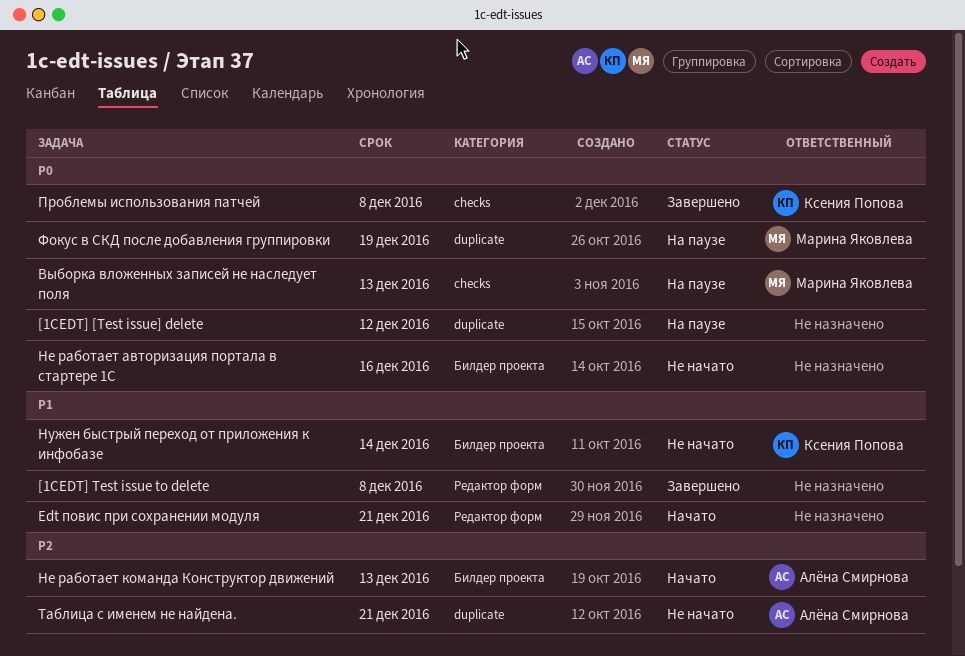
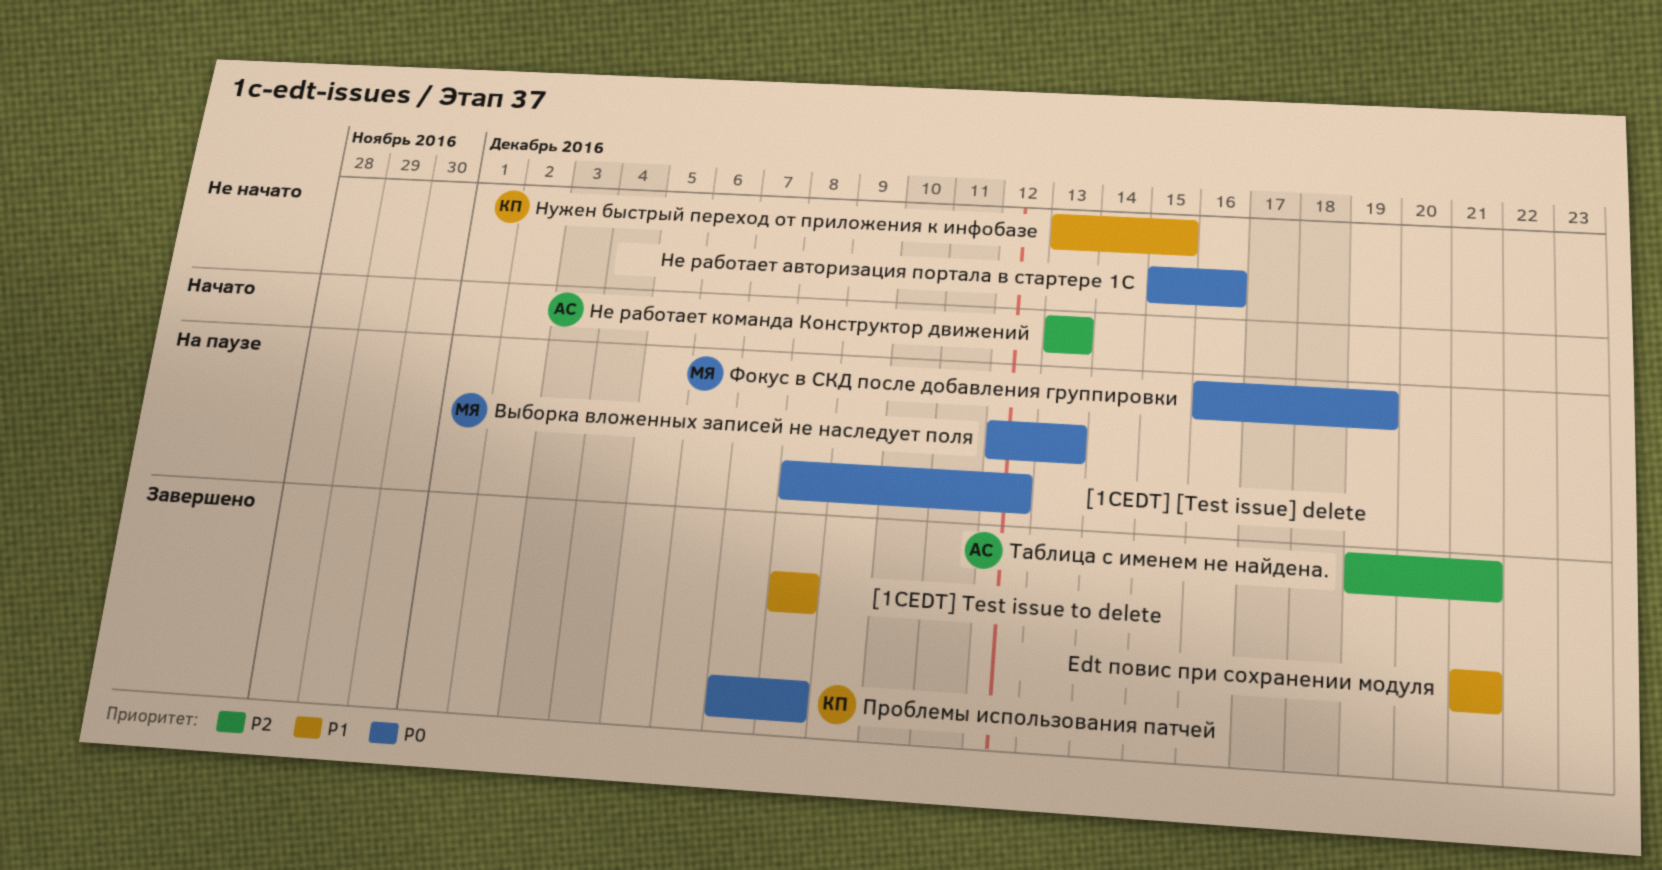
Edt повис при сохранении модуля, status: Начато -> Завершено
Нужен быстрый переход от приложения к инфобазе, due: Dec 14 -> Dec 15
Таблица с именем не найдена., status: Не начато -> Завершено

